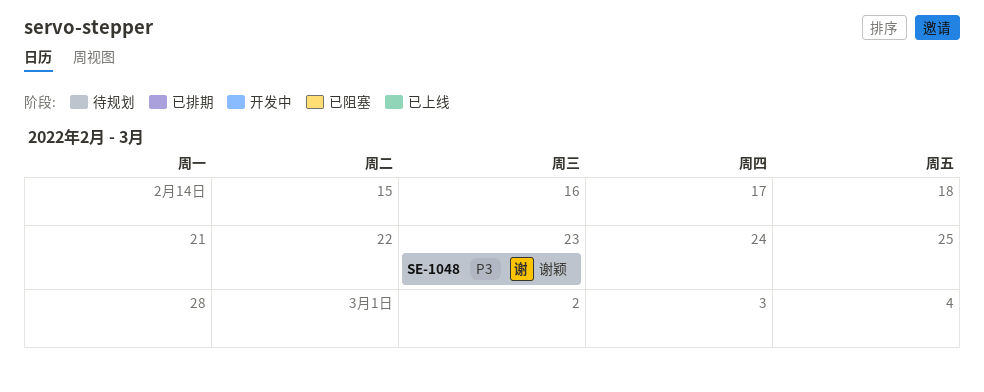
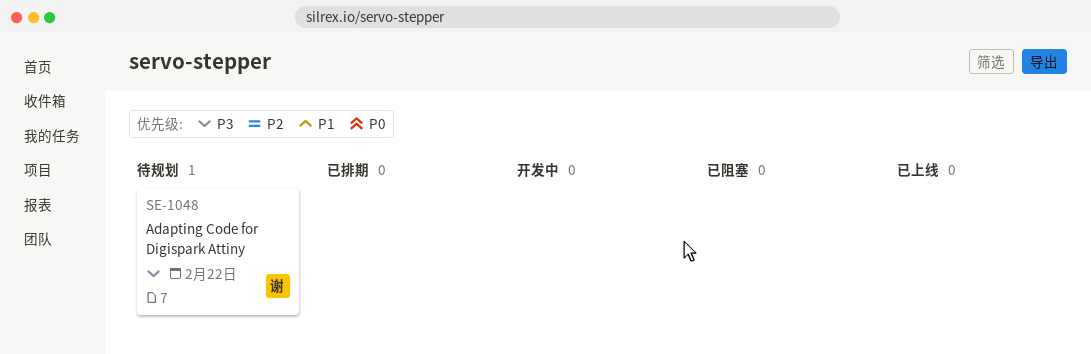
SE-1048, due: Feb 23 -> Feb 22

